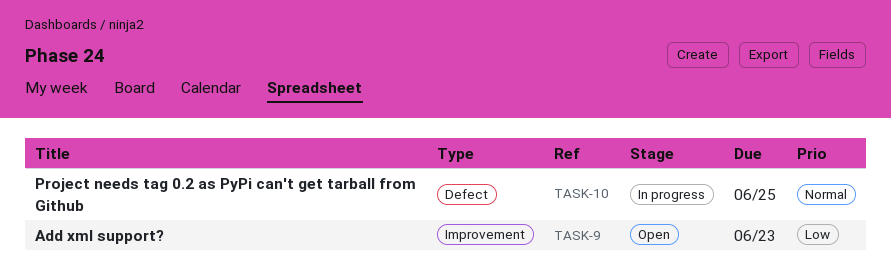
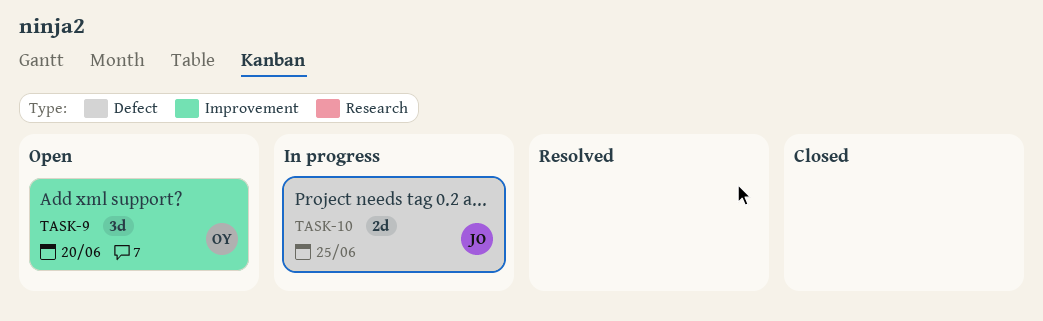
TASK-9, due: Jun 23 -> Jun 20

